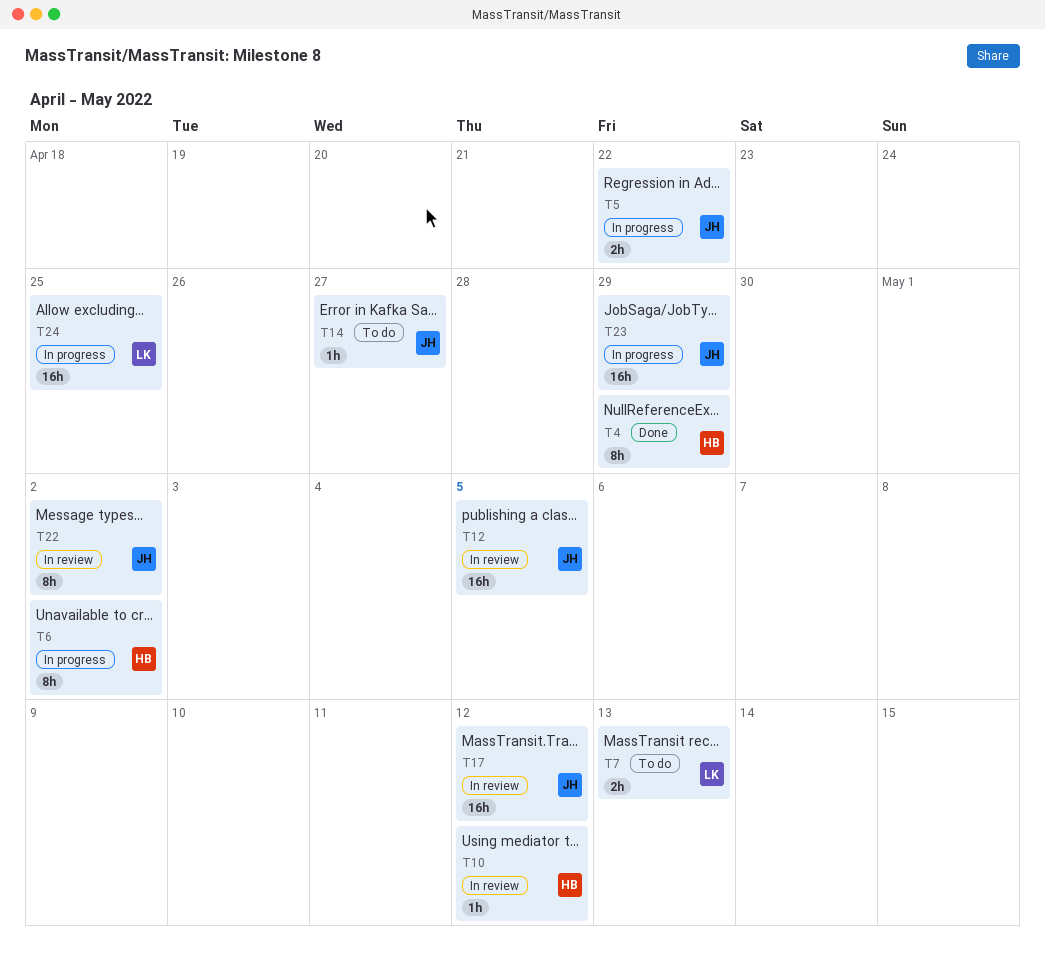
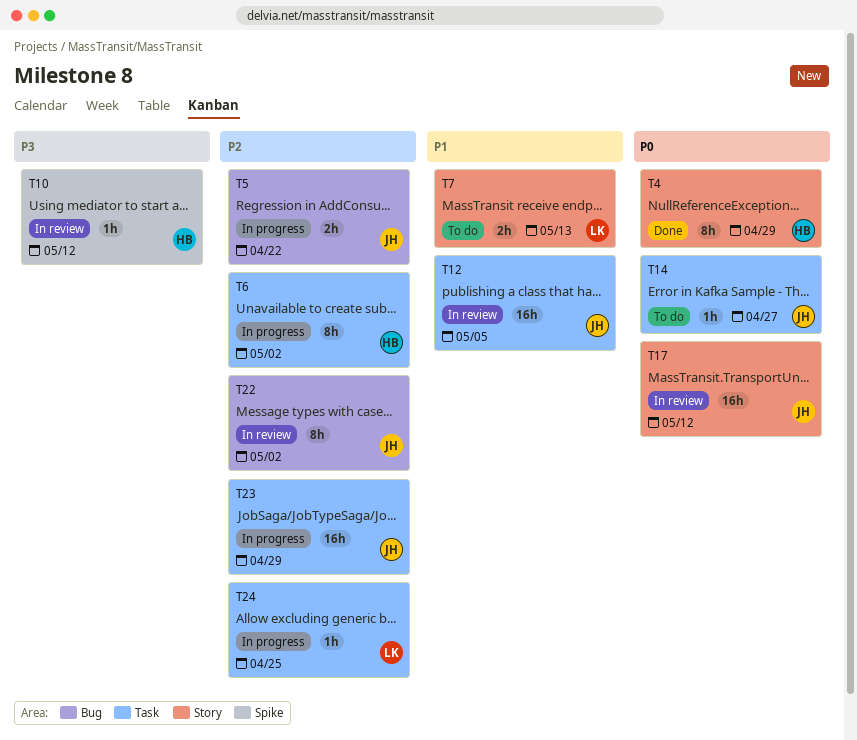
T24, estimate: 16h -> 1h

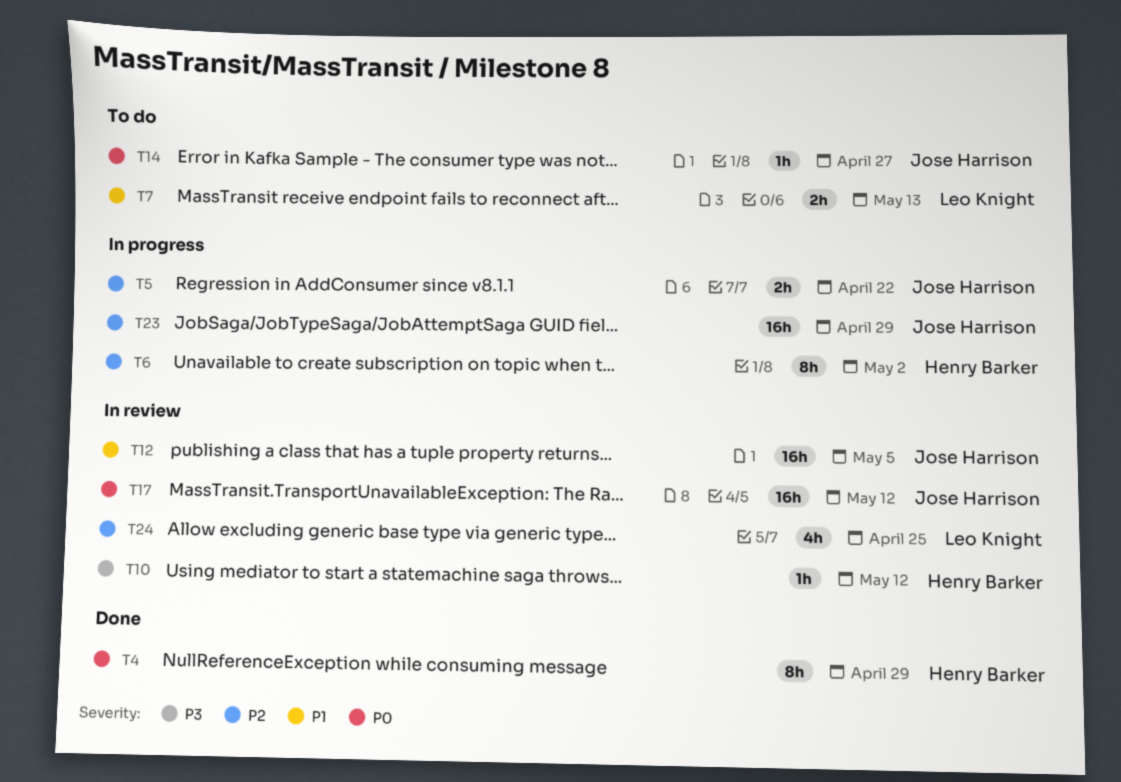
T22: present -> none
T24, status: In progress -> In review
T24, estimate: 1h -> 4h

